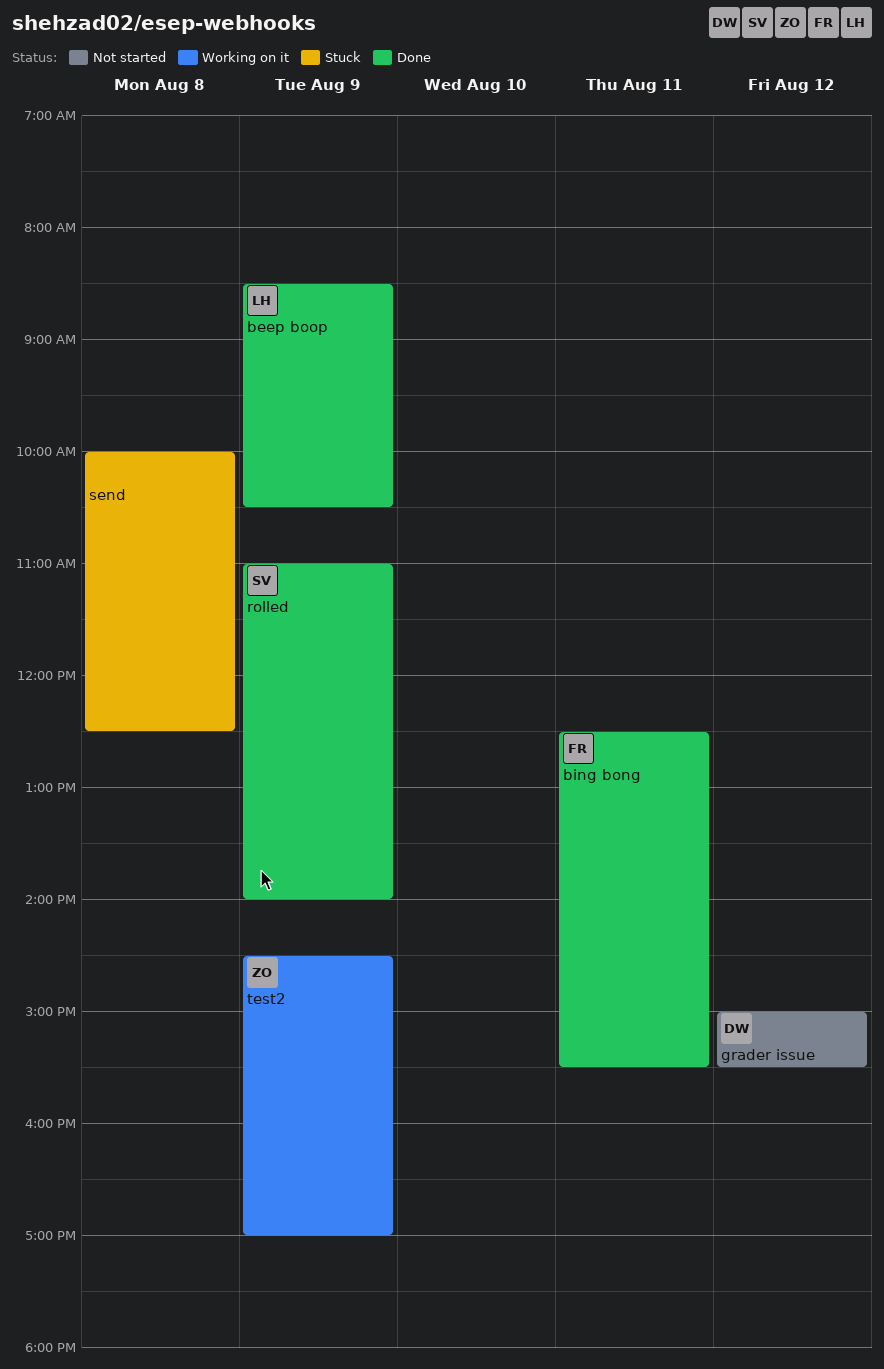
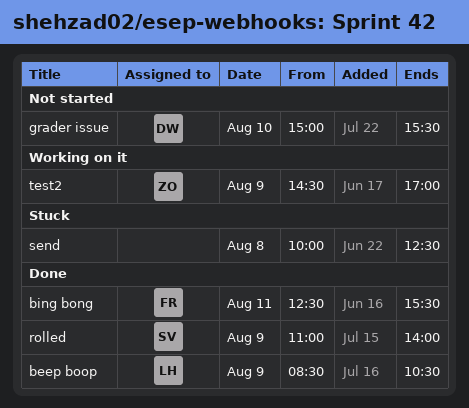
grader issue, day: Aug 12 -> Aug 10

